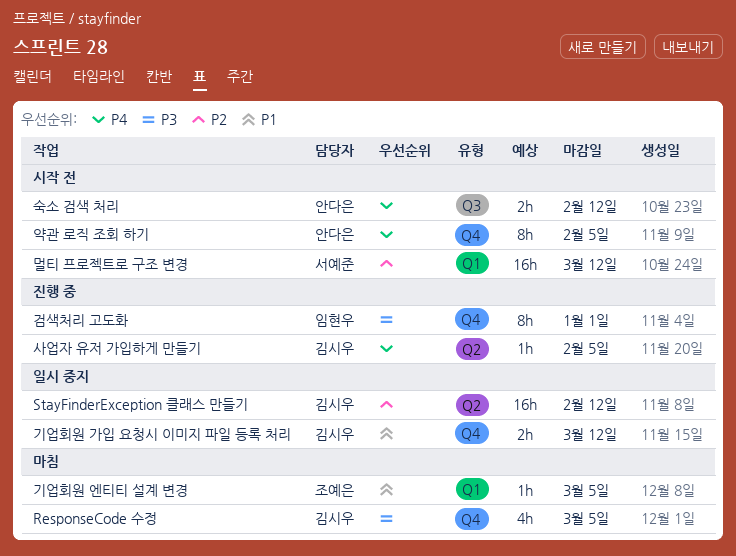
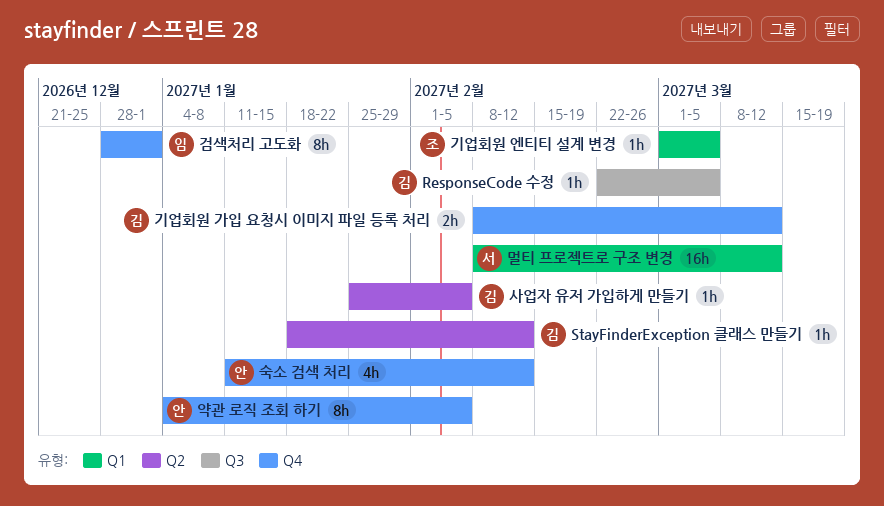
ResponseCode 수정, label: Q4 -> Q3
ResponseCode 수정, estimate: 4h -> 1h
StayFinderException 클래스 만들기, estimate: 16h -> 1h
숙소 검색 처리, label: Q3 -> Q4
숙소 검색 처리, estimate: 2h -> 4h

